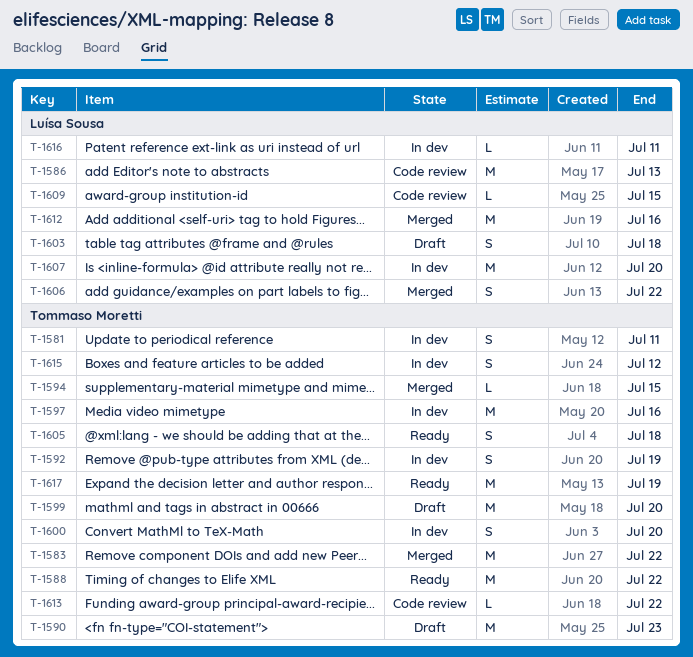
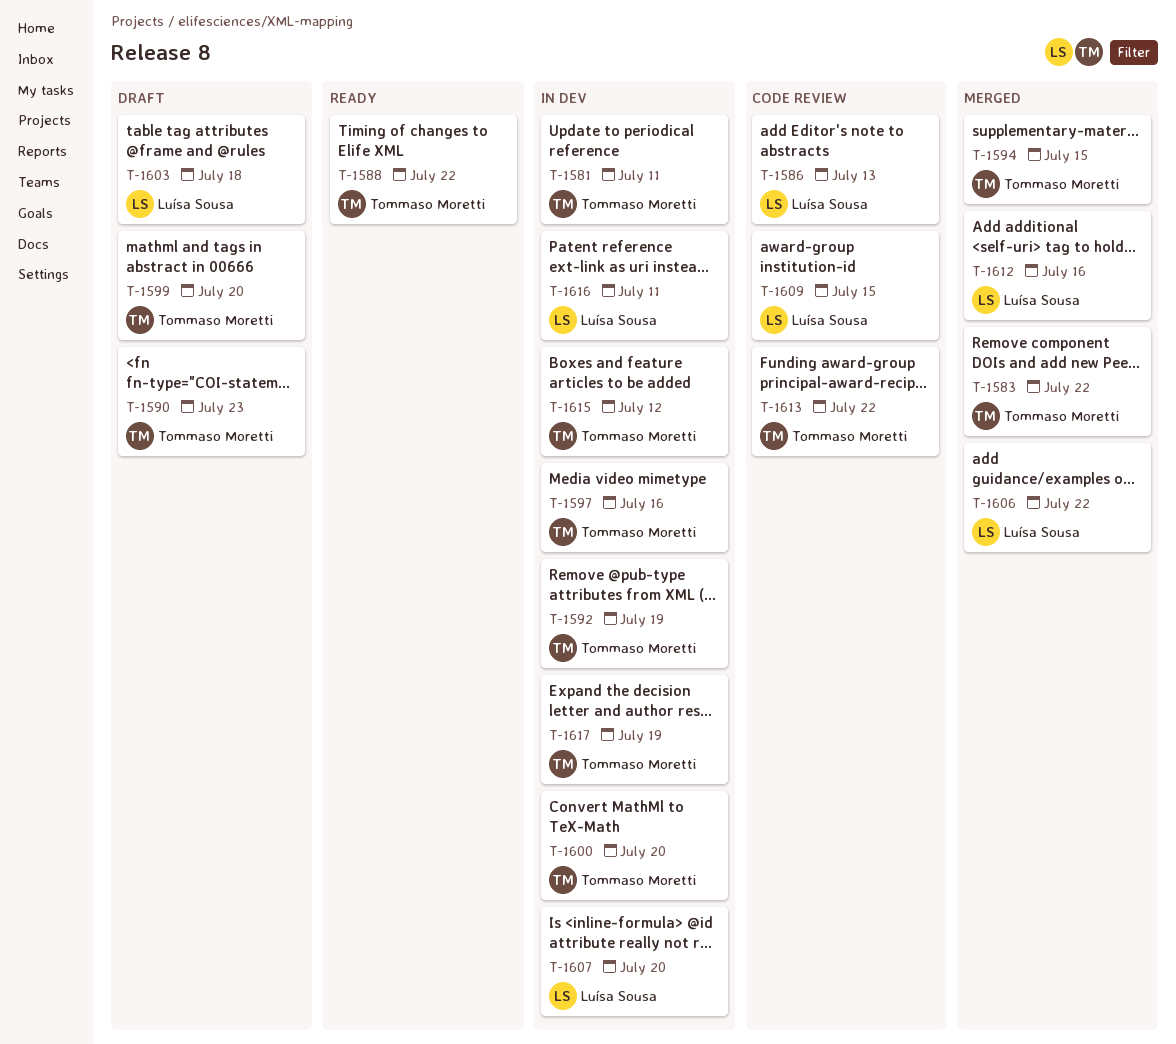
T-1605: present -> none
T-1617, status: Ready -> In dev

